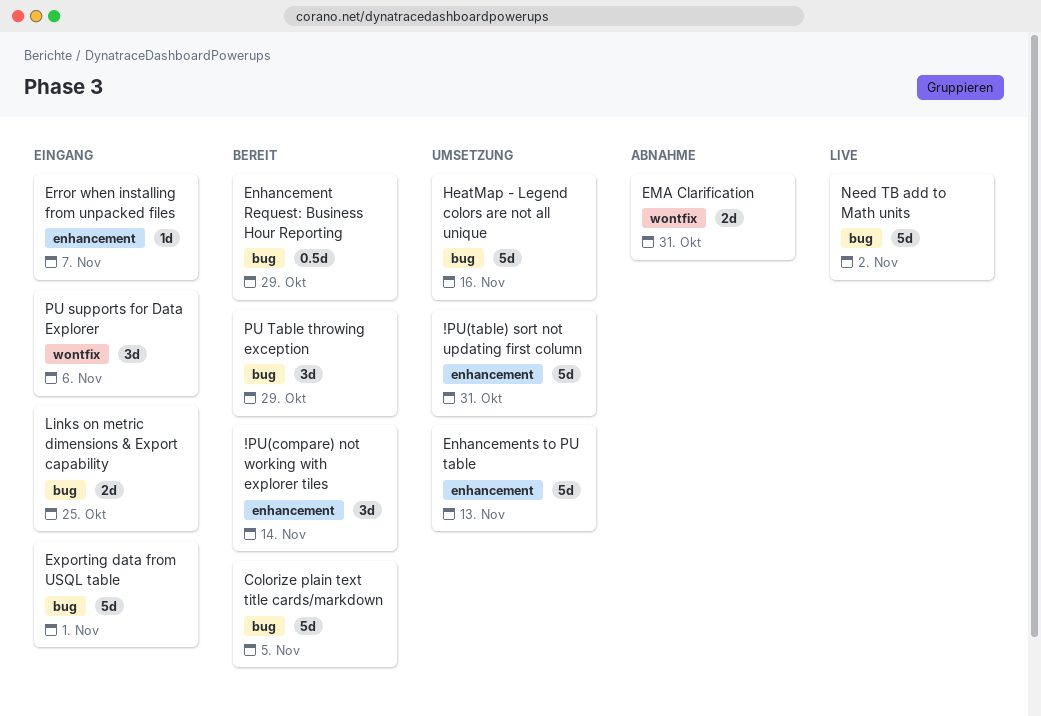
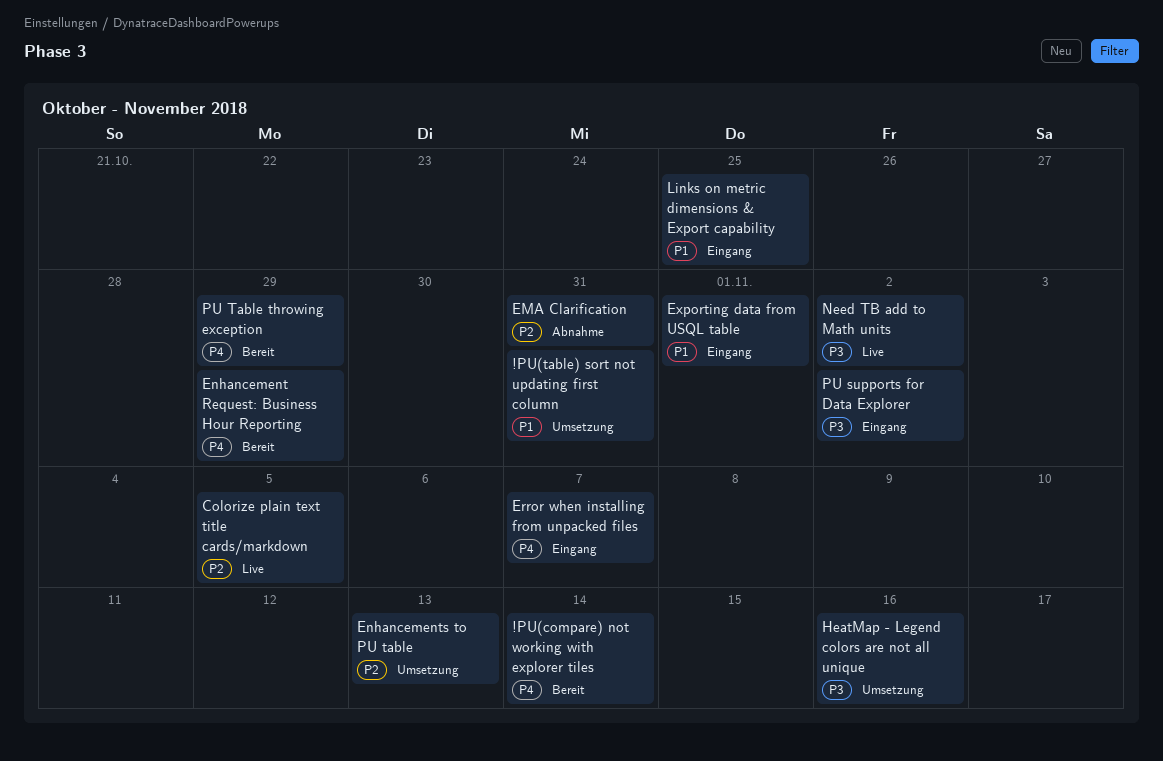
Colorize plain text title cards/markdown, status: Bereit -> Live
PU supports for Data Explorer, due: Nov 6 -> Nov 2

